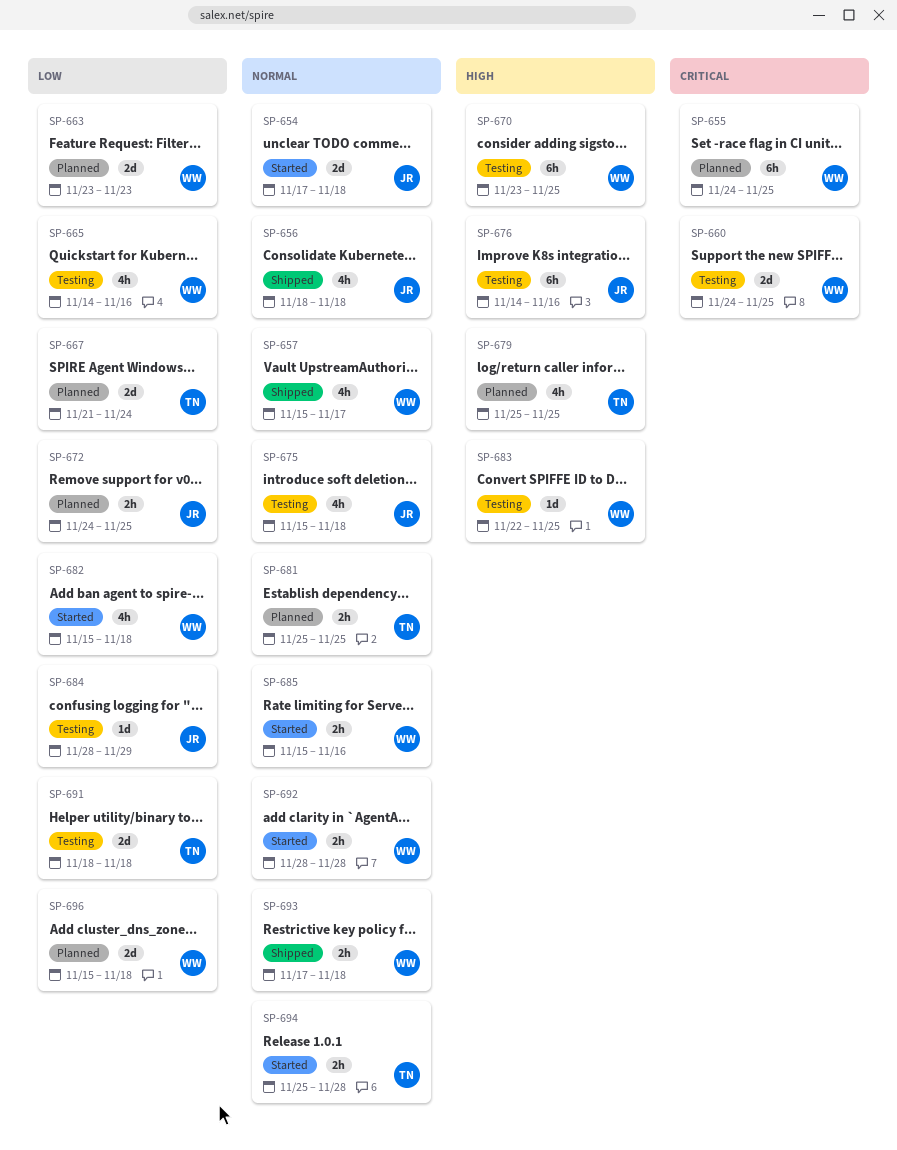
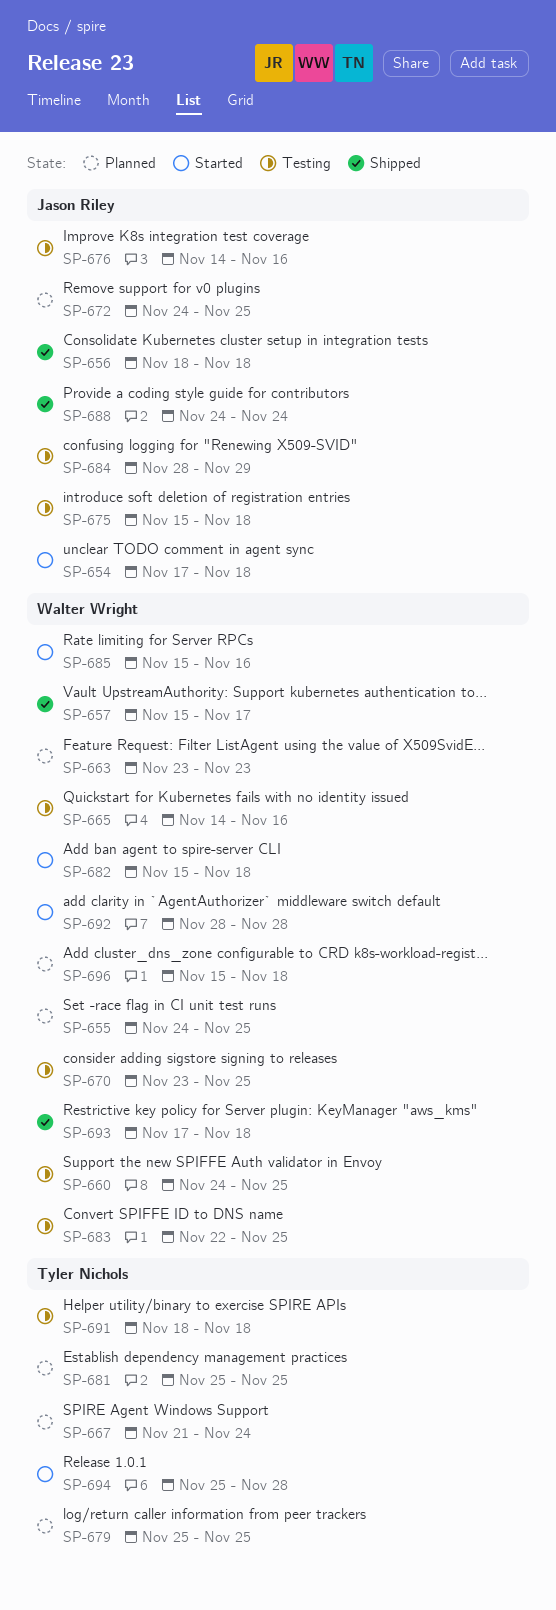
SP-688: none -> present

